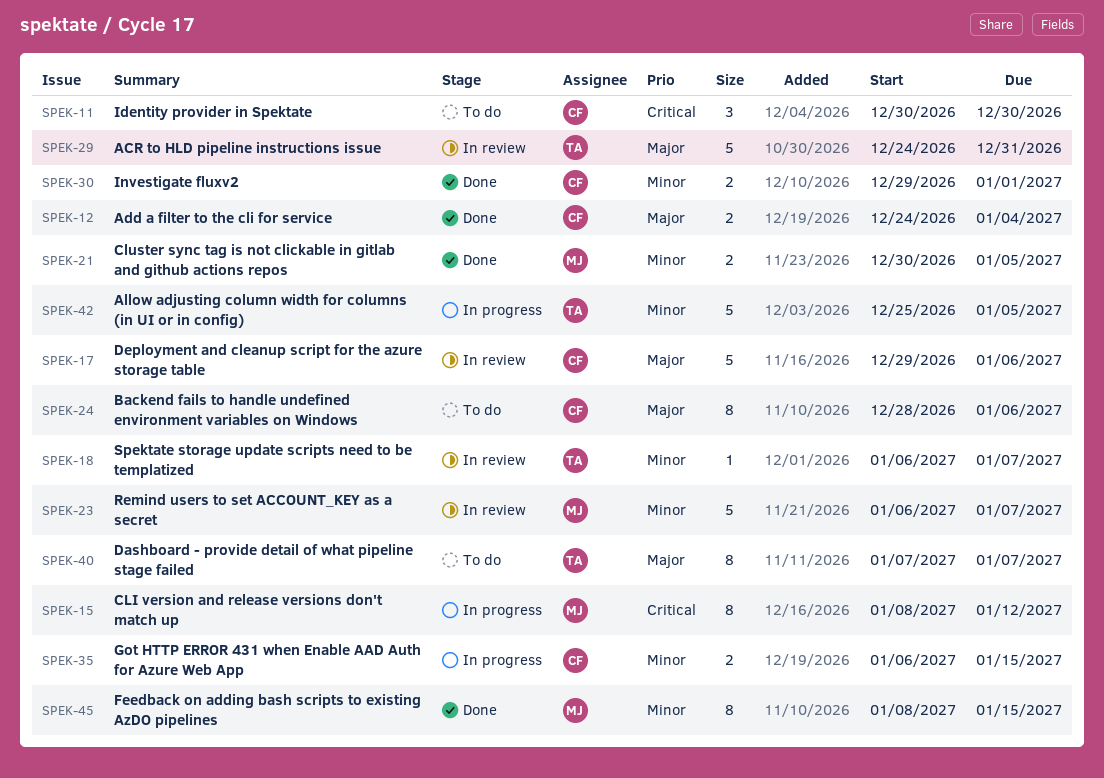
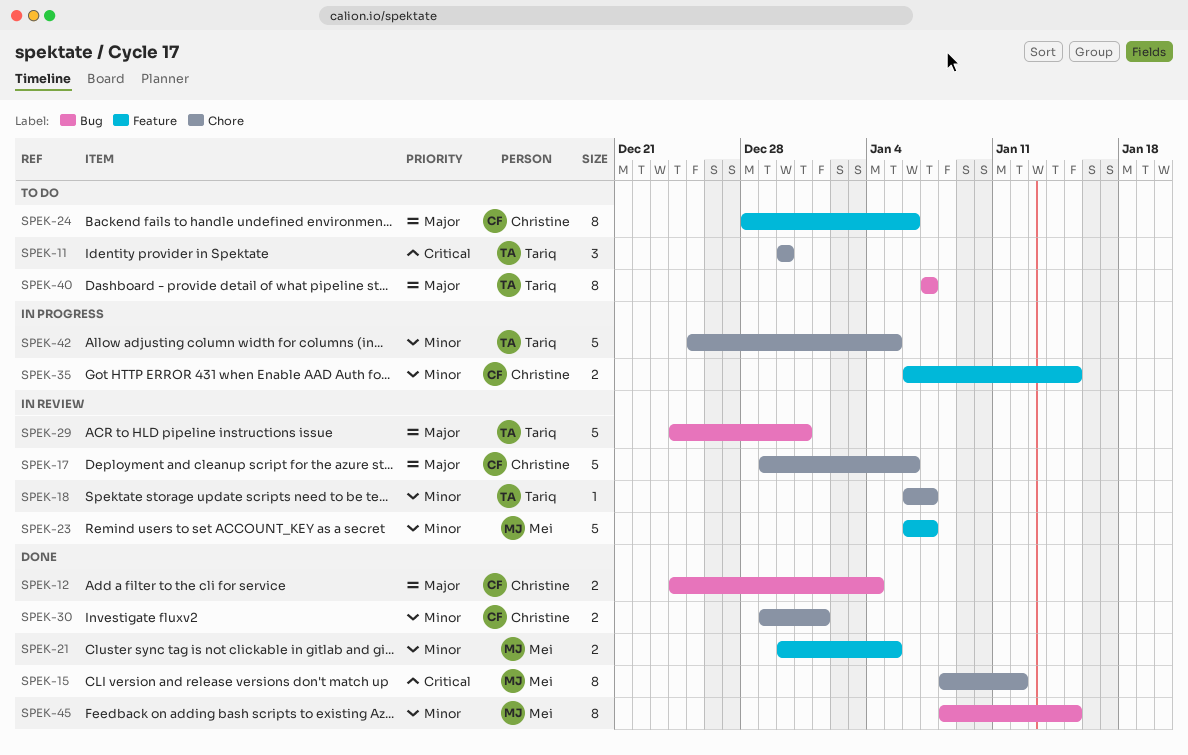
SPEK-11, owner: Christine -> Tariq
SPEK-15, status: In progress -> Done

